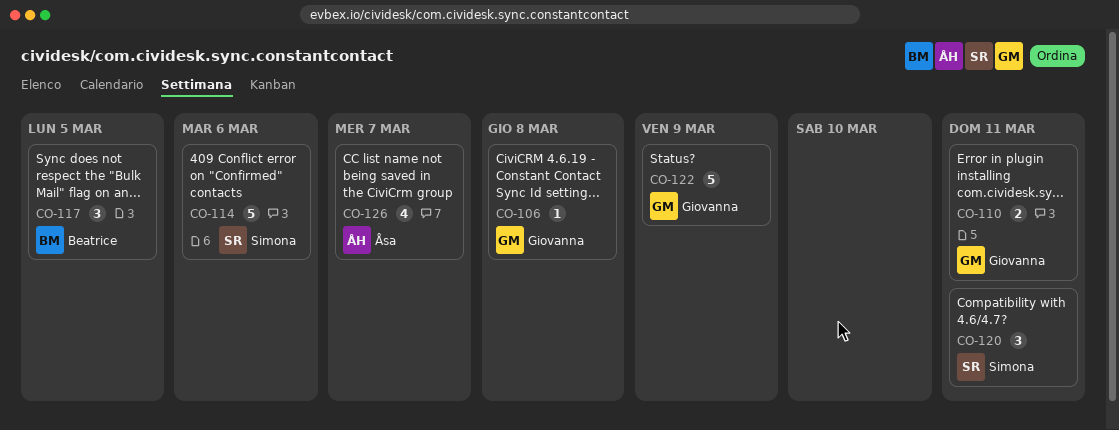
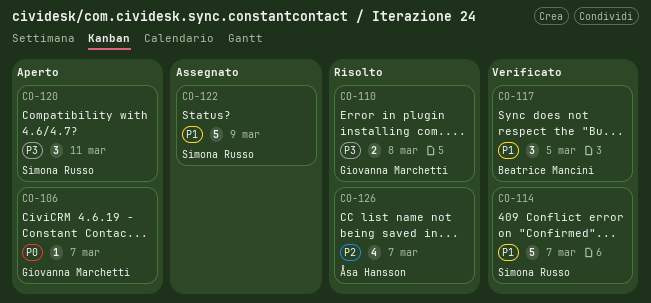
CO-106, due: Mar 8 -> Mar 7
CO-110, due: Mar 11 -> Mar 8
CO-114, due: Mar 6 -> Mar 7
CO-122, owner: Giovanna Marchetti -> Simona Russo

